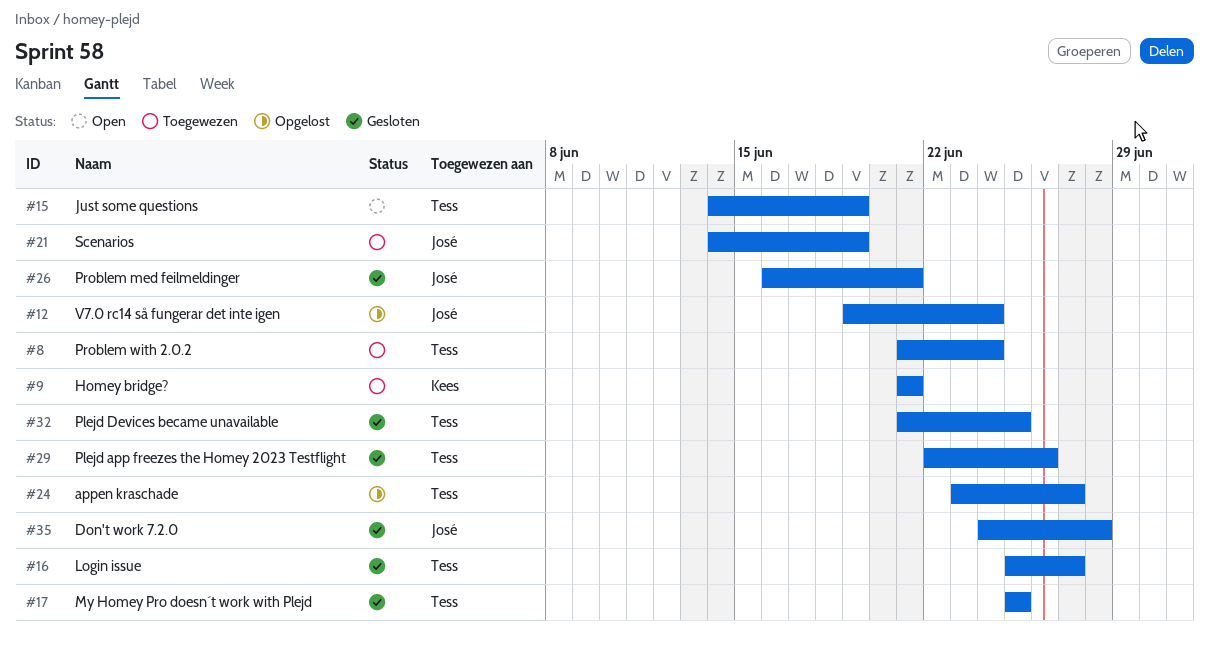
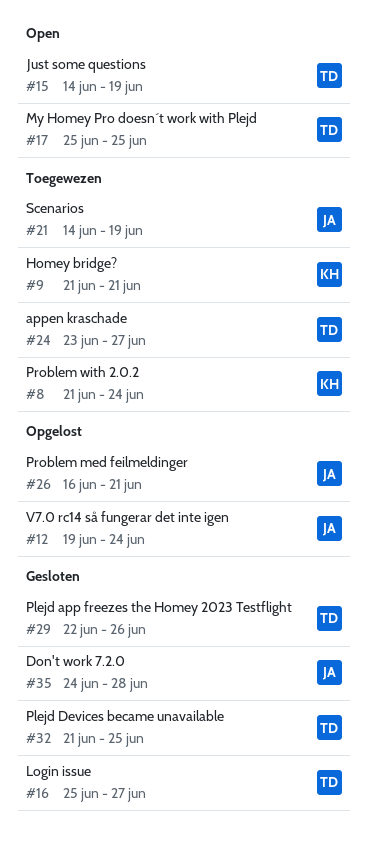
#8, owner: Tess -> Kees
#17, status: Gesloten -> Open
#24, status: Opgelost -> Toegewezen
#26, status: Gesloten -> Opgelost

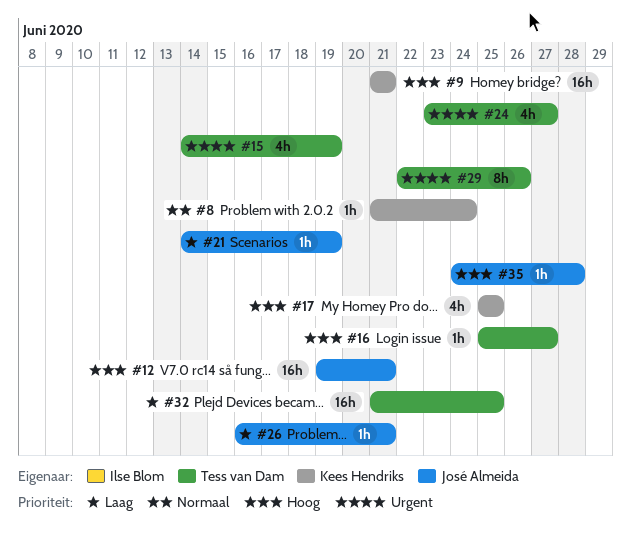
#12, due: Jun 24 -> Jun 21
#17, owner: Tess van Dam -> Kees Hendriks

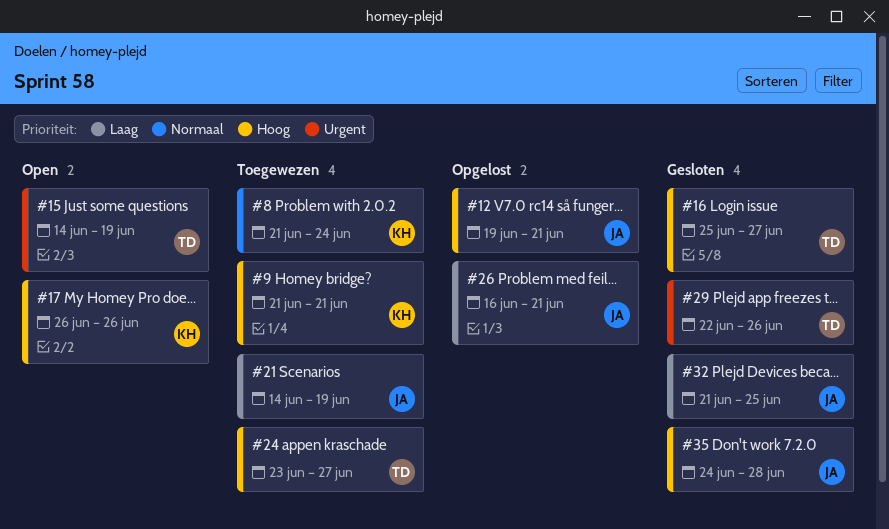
#17, start: Jun 25 -> Jun 26
#17, due: Jun 25 -> Jun 26
#24, priority: Urgent -> Hoog
#32, owner: Tess van Dam -> José Almeida

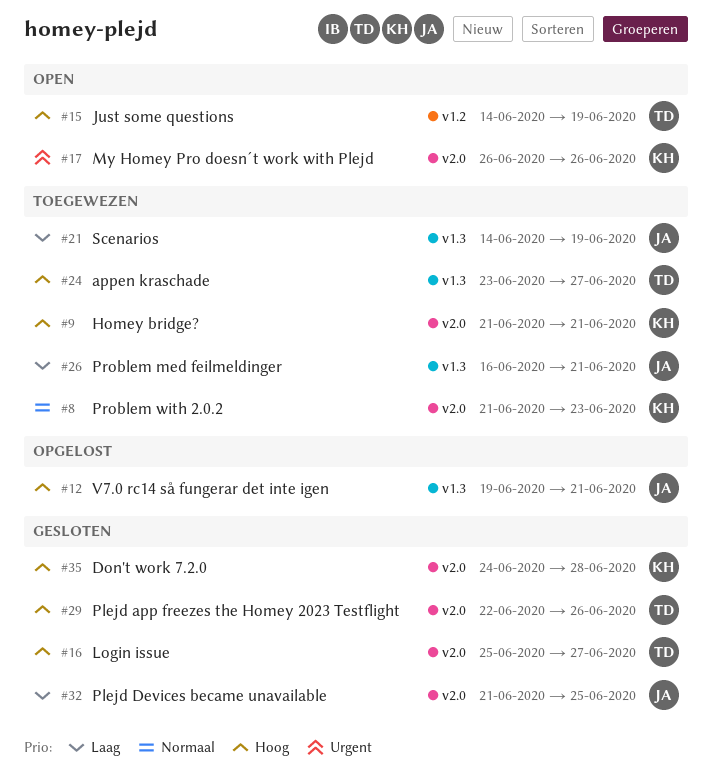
#8, due: Jun 24 -> Jun 23
#15, priority: Urgent -> Hoog
#17, priority: Hoog -> Urgent
#26, status: Opgelost -> Toegewezen
#29, priority: Urgent -> Hoog
#35, owner: JA -> KH

